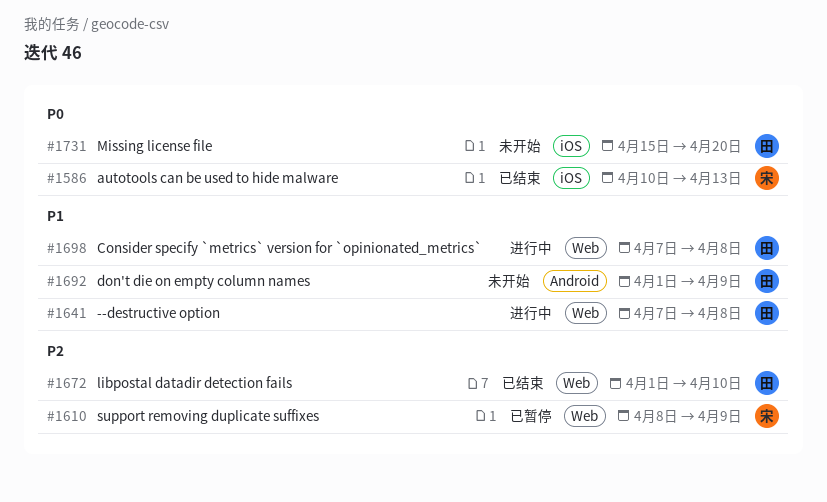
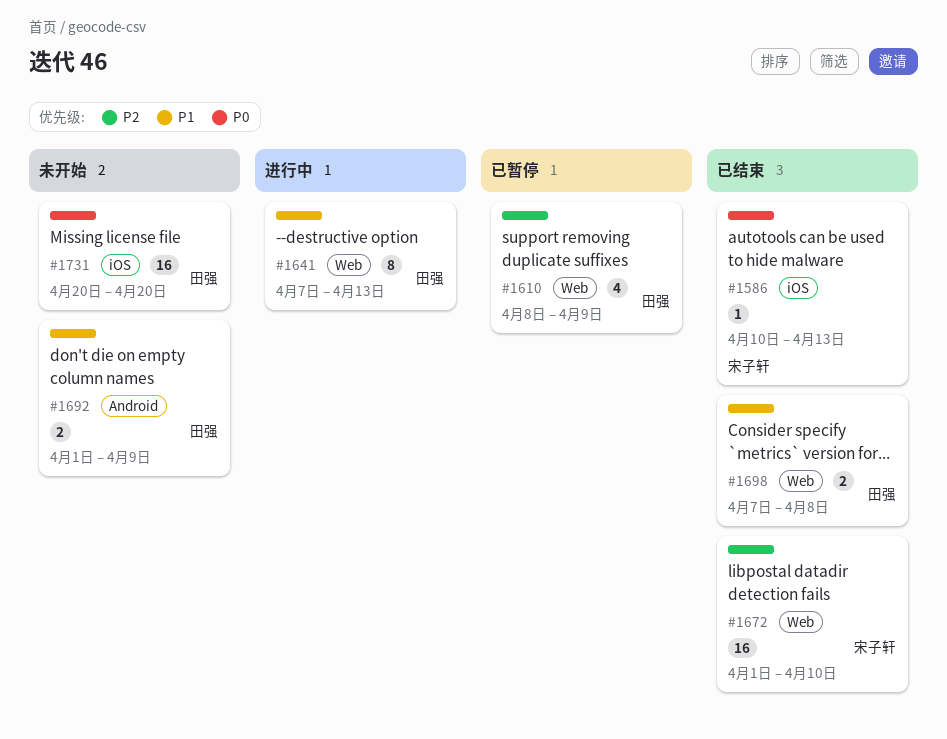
#1610, owner: 宋子轩 -> 田强
#1641, due: Apr 8 -> Apr 13
#1672, owner: 田强 -> 宋子轩
#1698, status: 进行中 -> 已结束
#1731, start: Apr 15 -> Apr 20

